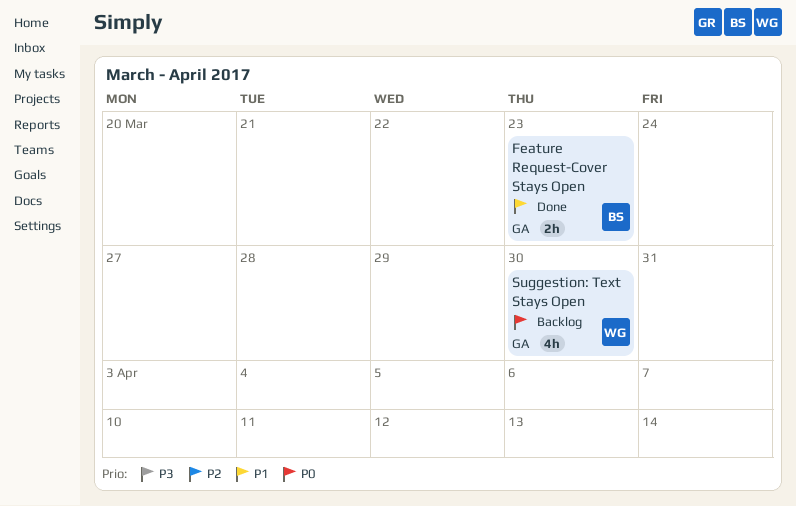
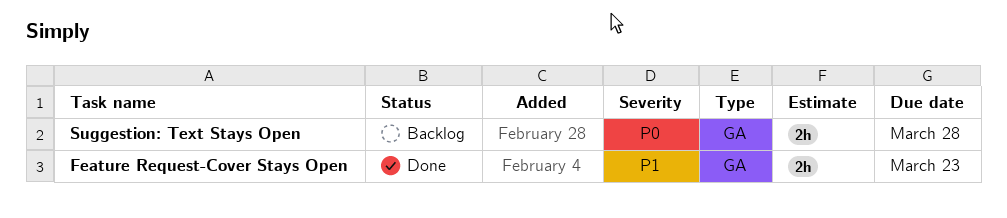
Suggestion: Text Stays Open, estimate: 4h -> 2h
Suggestion: Text Stays Open, due: Mar 30 -> Mar 28

